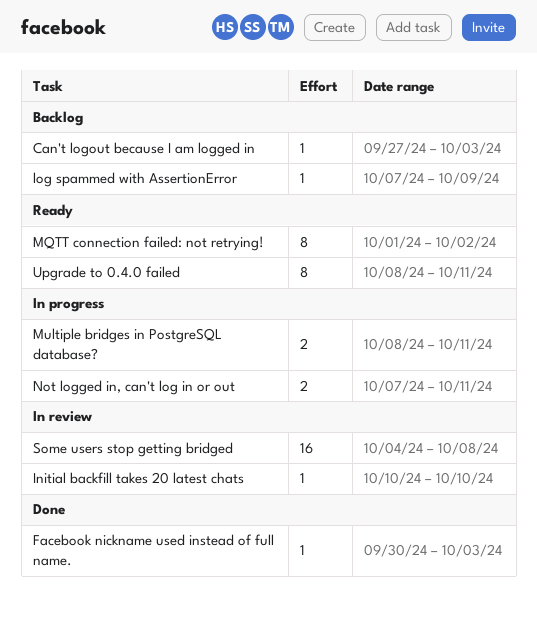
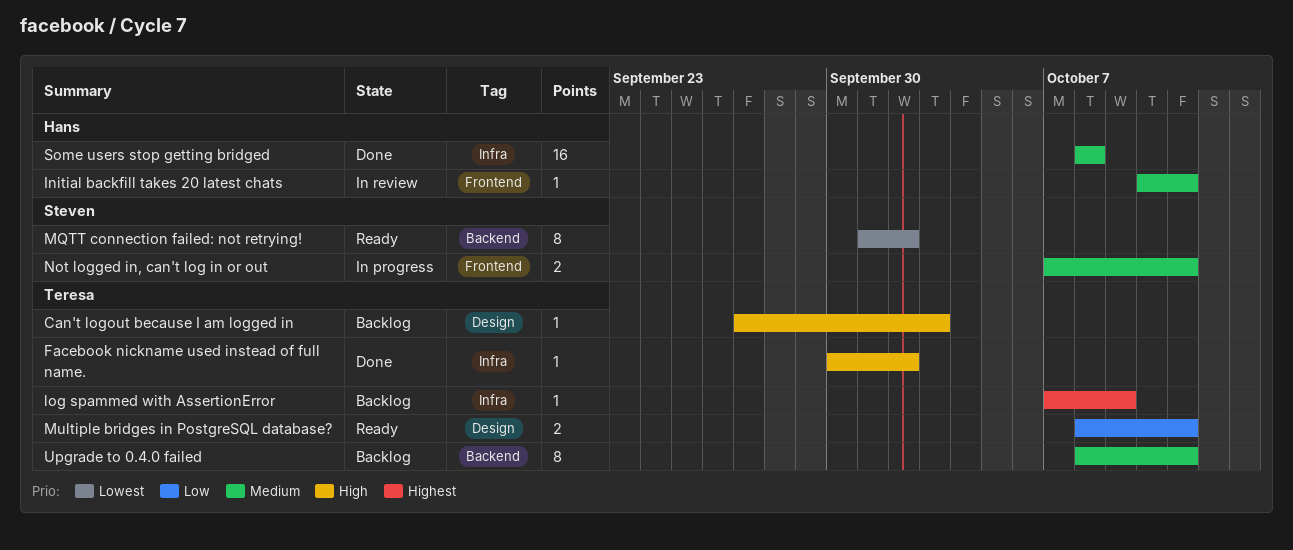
Facebook nickname used instead of full name., due: Oct 3 -> Oct 2
Initial backfill takes 20 latest chats, due: Oct 10 -> Oct 11
Multiple bridges in PostgreSQL database?, status: In progress -> Ready
Some users stop getting bridged, status: In review -> Done
Some users stop getting bridged, start: Oct 4 -> Oct 8
Upgrade to 0.4.0 failed, status: Ready -> Backlog

